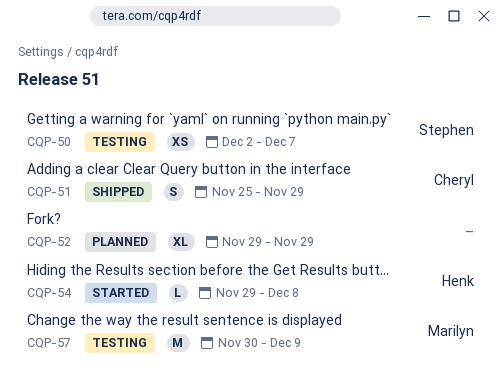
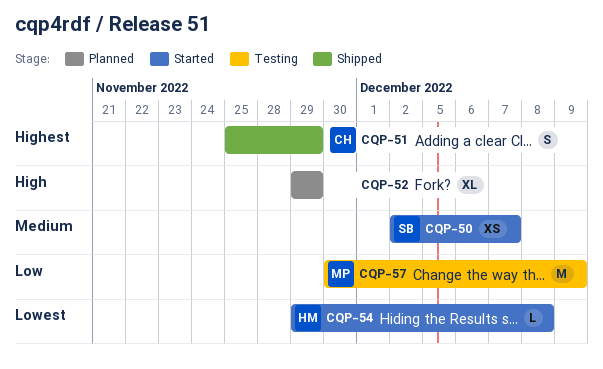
CQP-50, status: Testing -> Started

